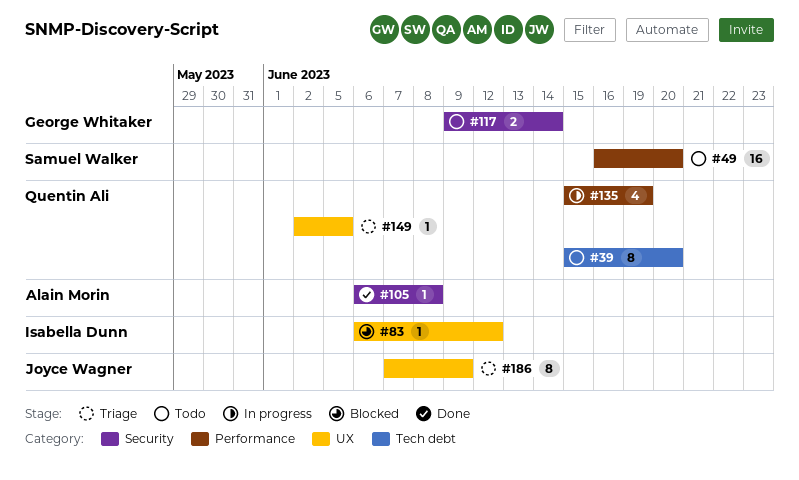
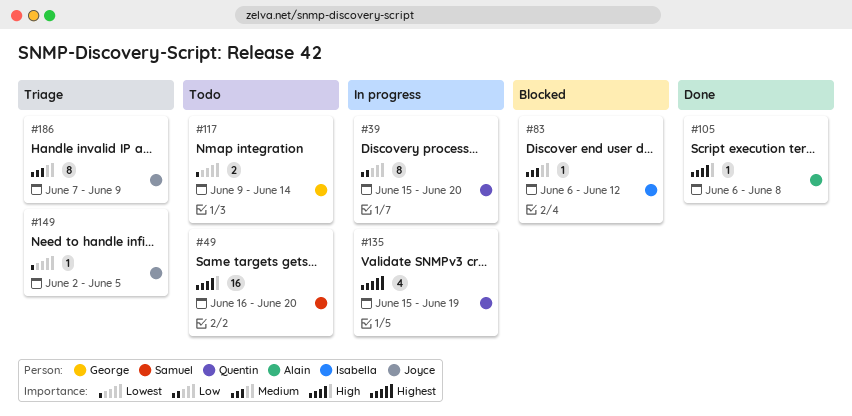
#39, status: Todo -> In progress
#149, owner: Quentin Ali -> Joyce Wagner

